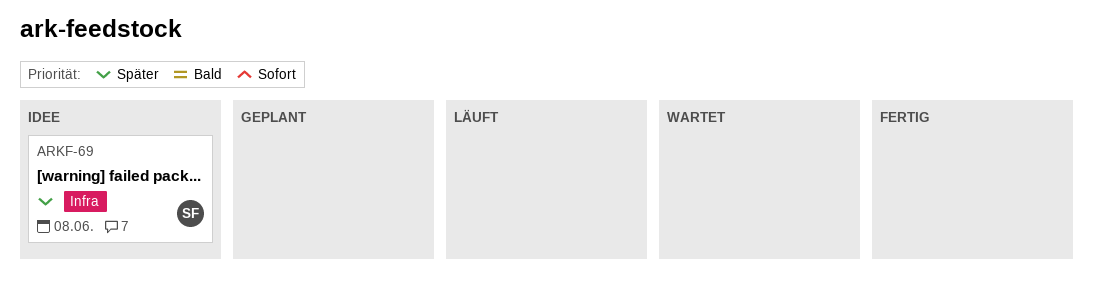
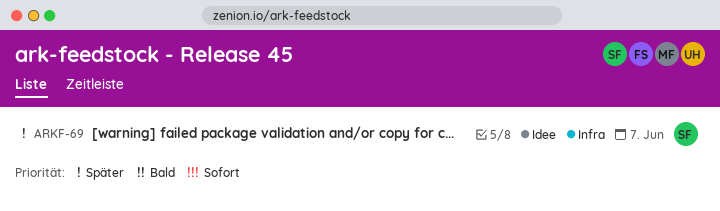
ARKF-69, due: Jun 8 -> Jun 7

